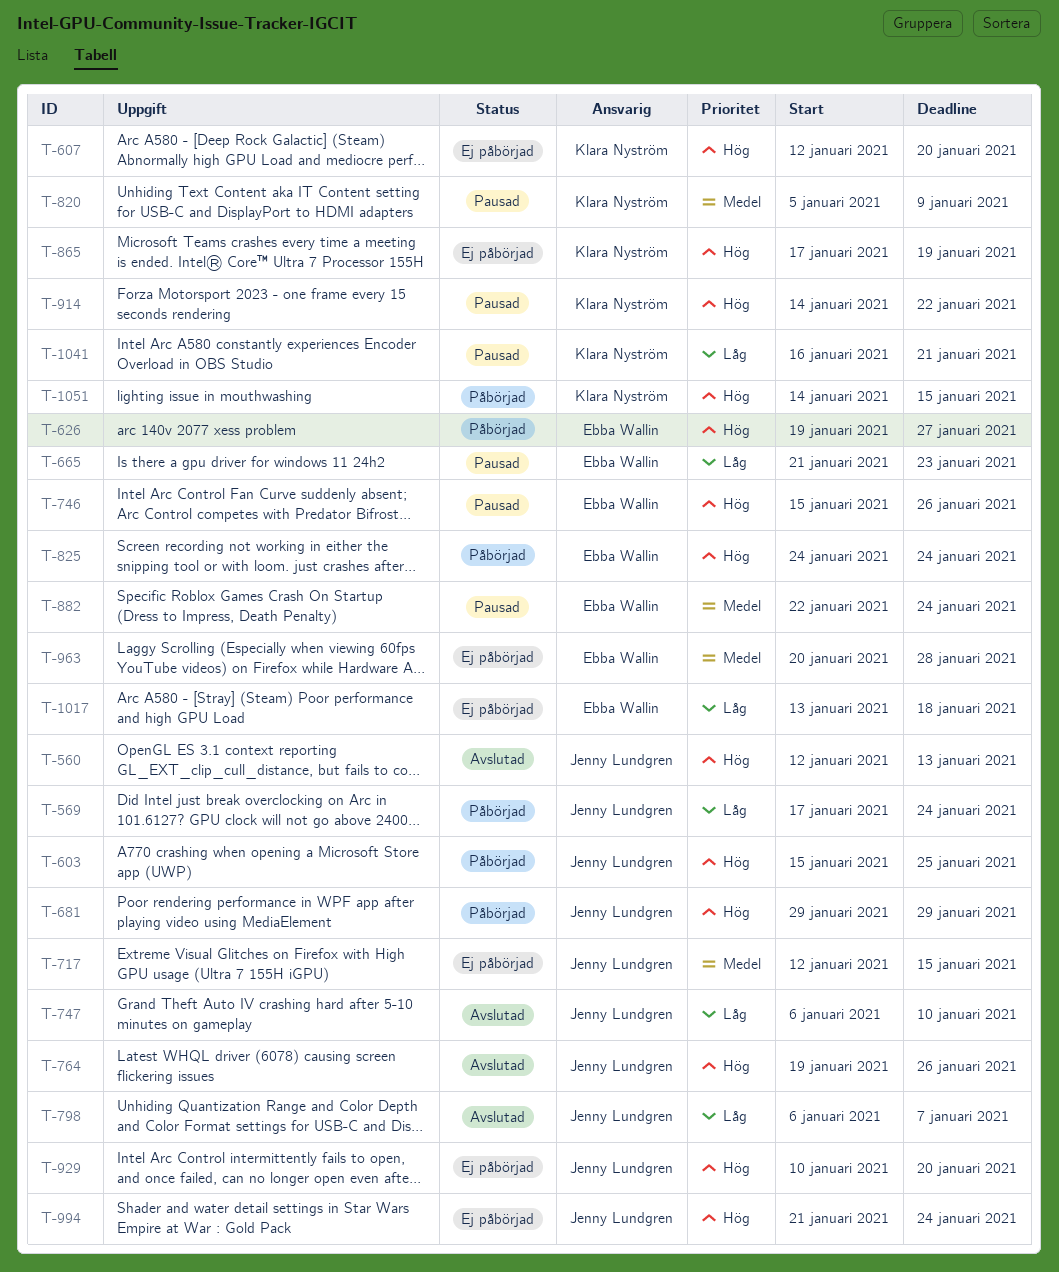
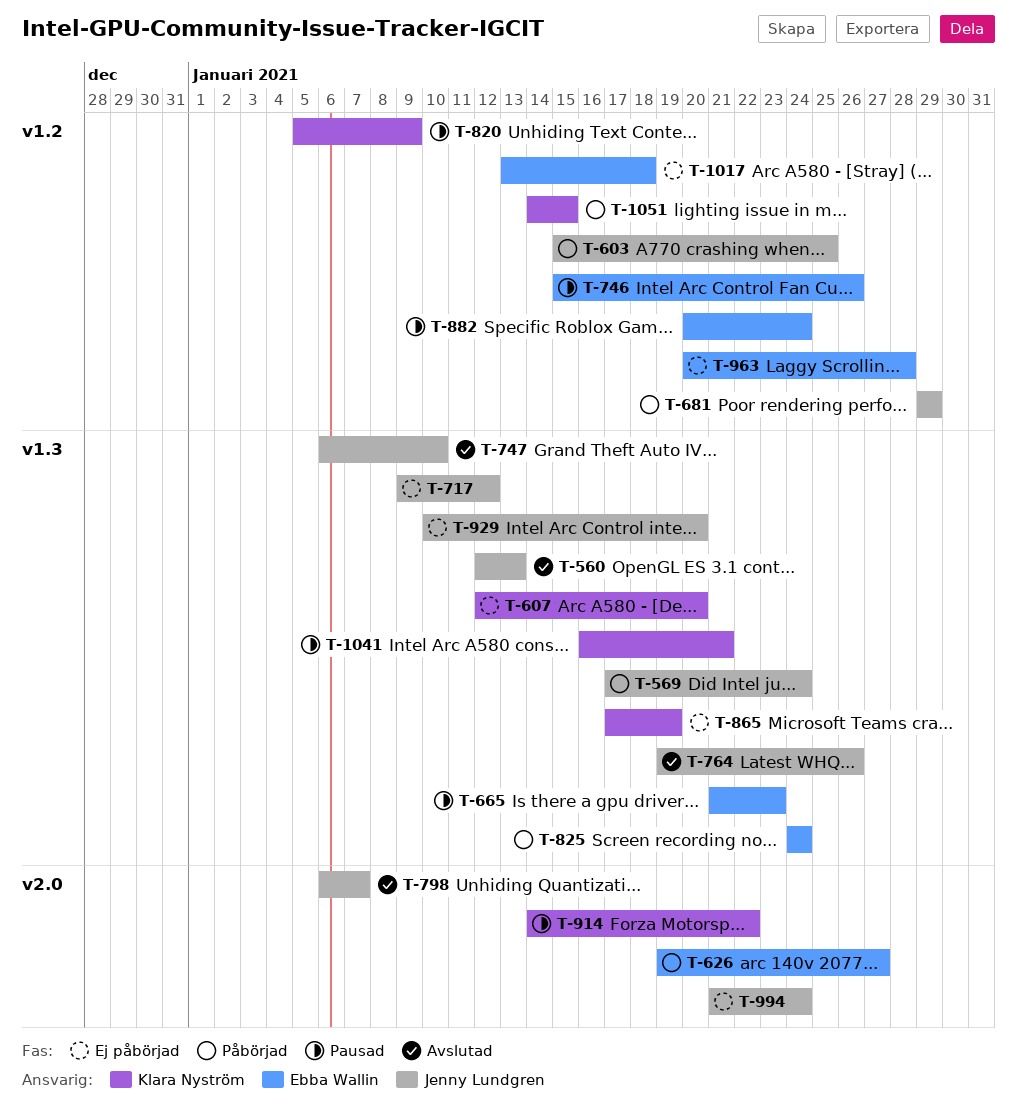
T-717, start: Jan 12 -> Jan 9
T-717, due: Jan 15 -> Jan 12
T-882, start: Jan 22 -> Jan 20

